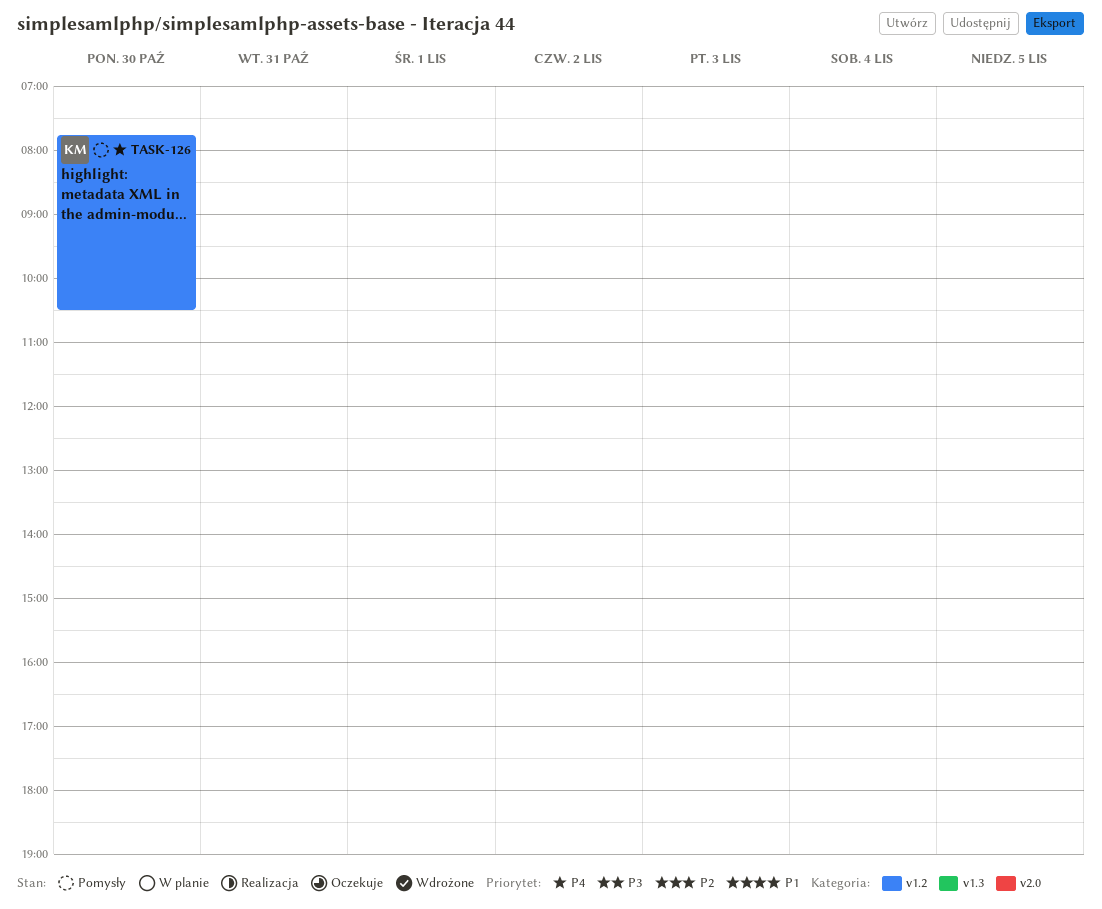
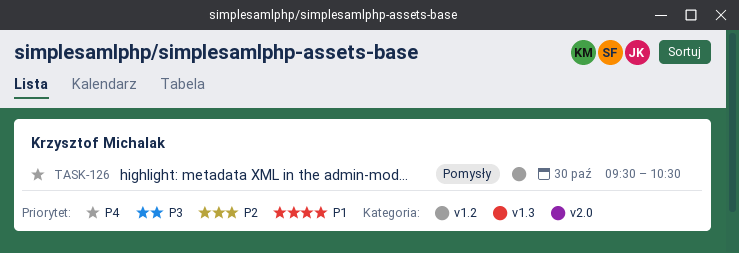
TASK-126, begins: 07:45 -> 09:30

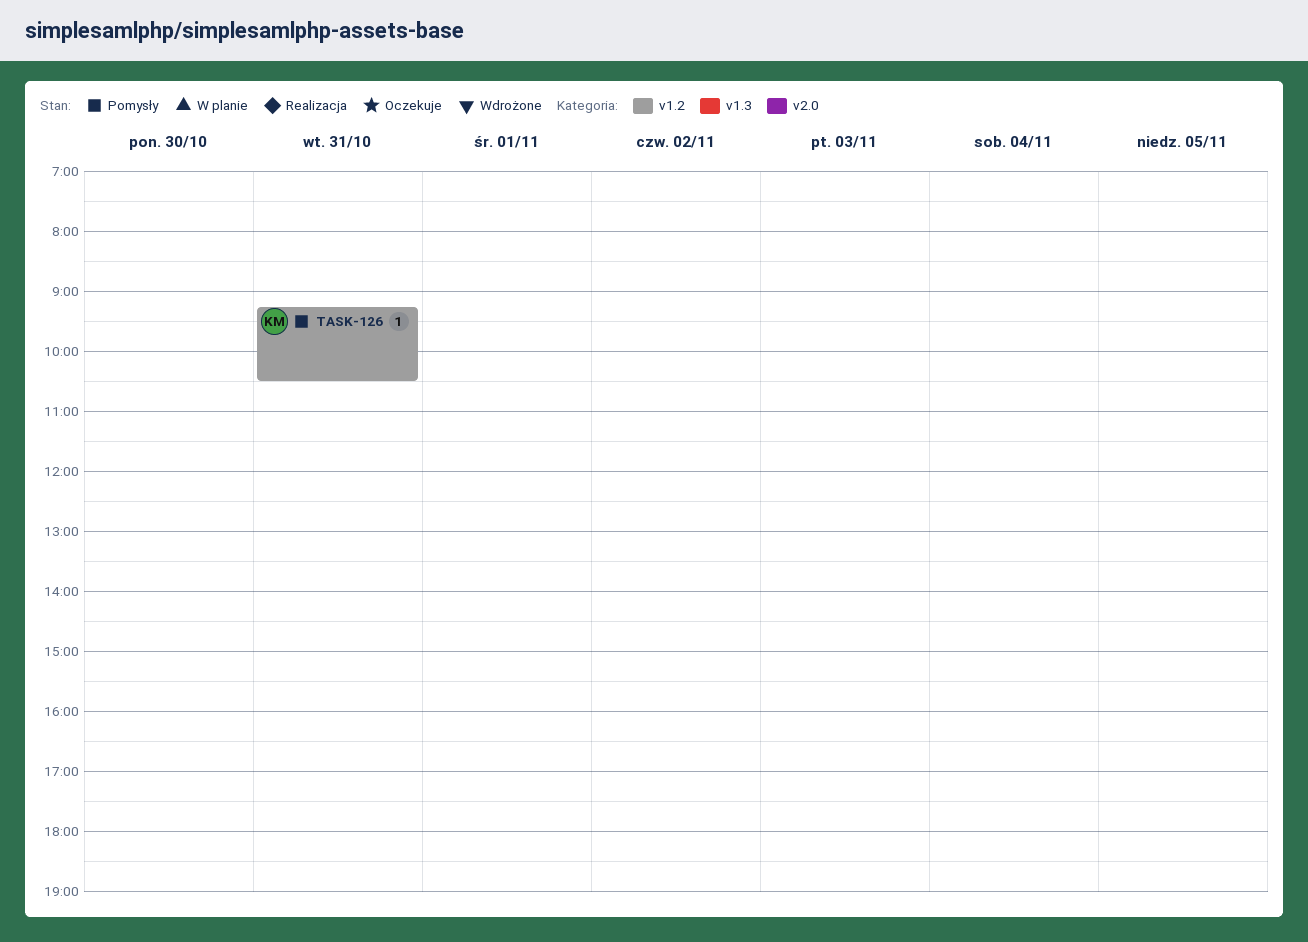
TASK-126, day: Oct 30 -> Oct 31
TASK-126, begins: 09:30 -> 09:15

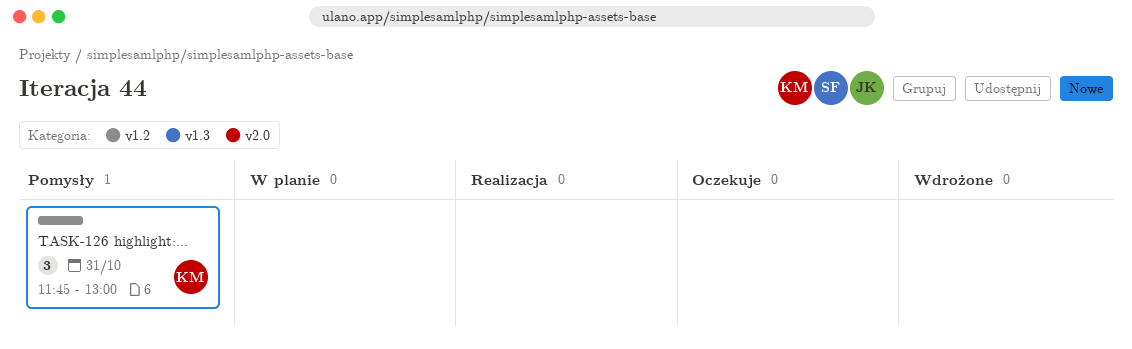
TASK-126, estimate: 1 -> 3
TASK-126, begins: 09:15 -> 11:45
TASK-126, ends: 10:30 -> 13:00

